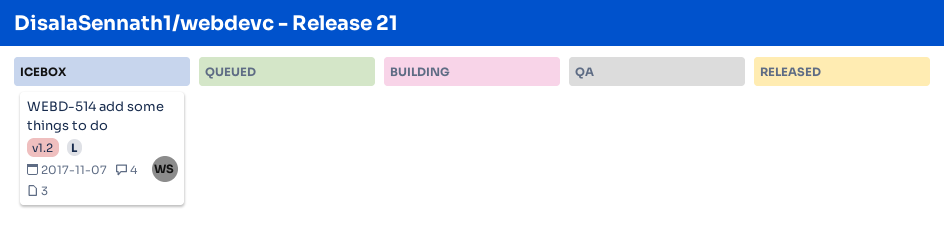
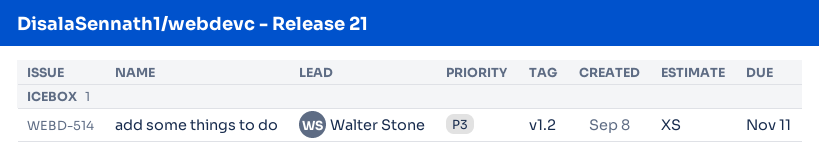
WEBD-514, estimate: L -> XS
WEBD-514, due: Nov 7 -> Nov 11

